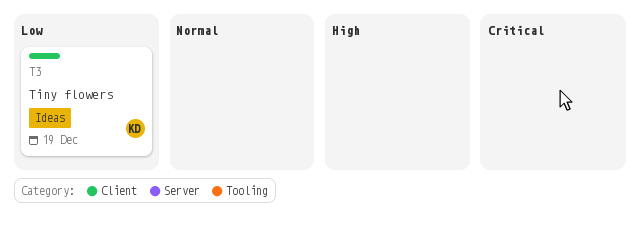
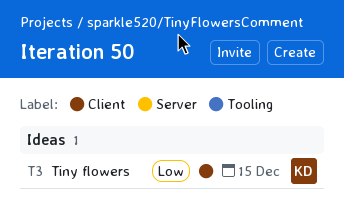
T3, due: Dec 19 -> Dec 15

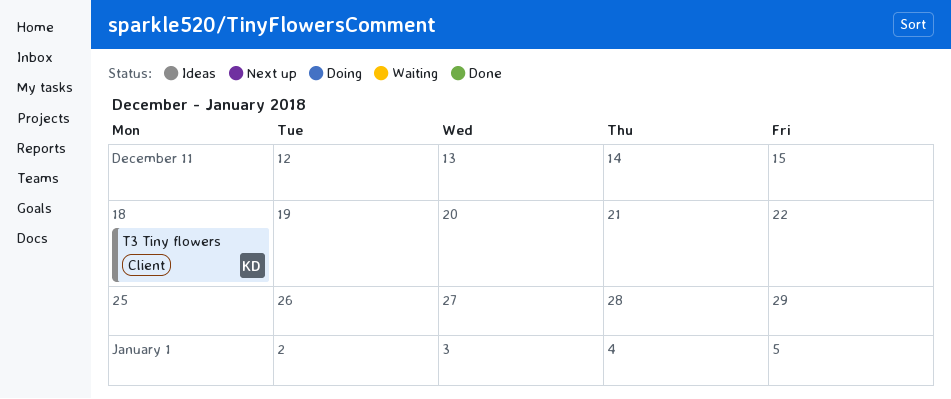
T3, due: Dec 15 -> Dec 18

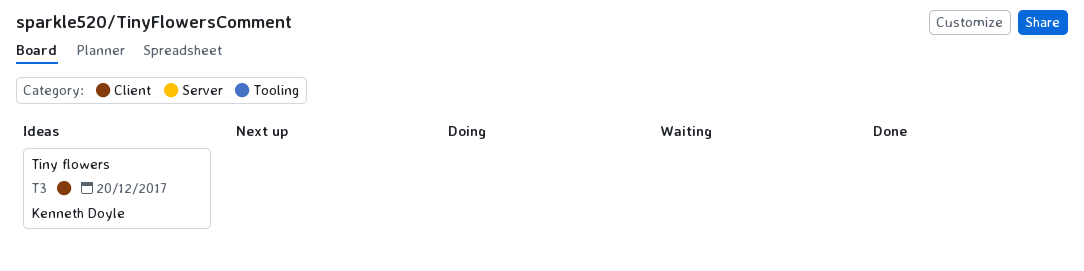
T3, due: Dec 18 -> Dec 20

